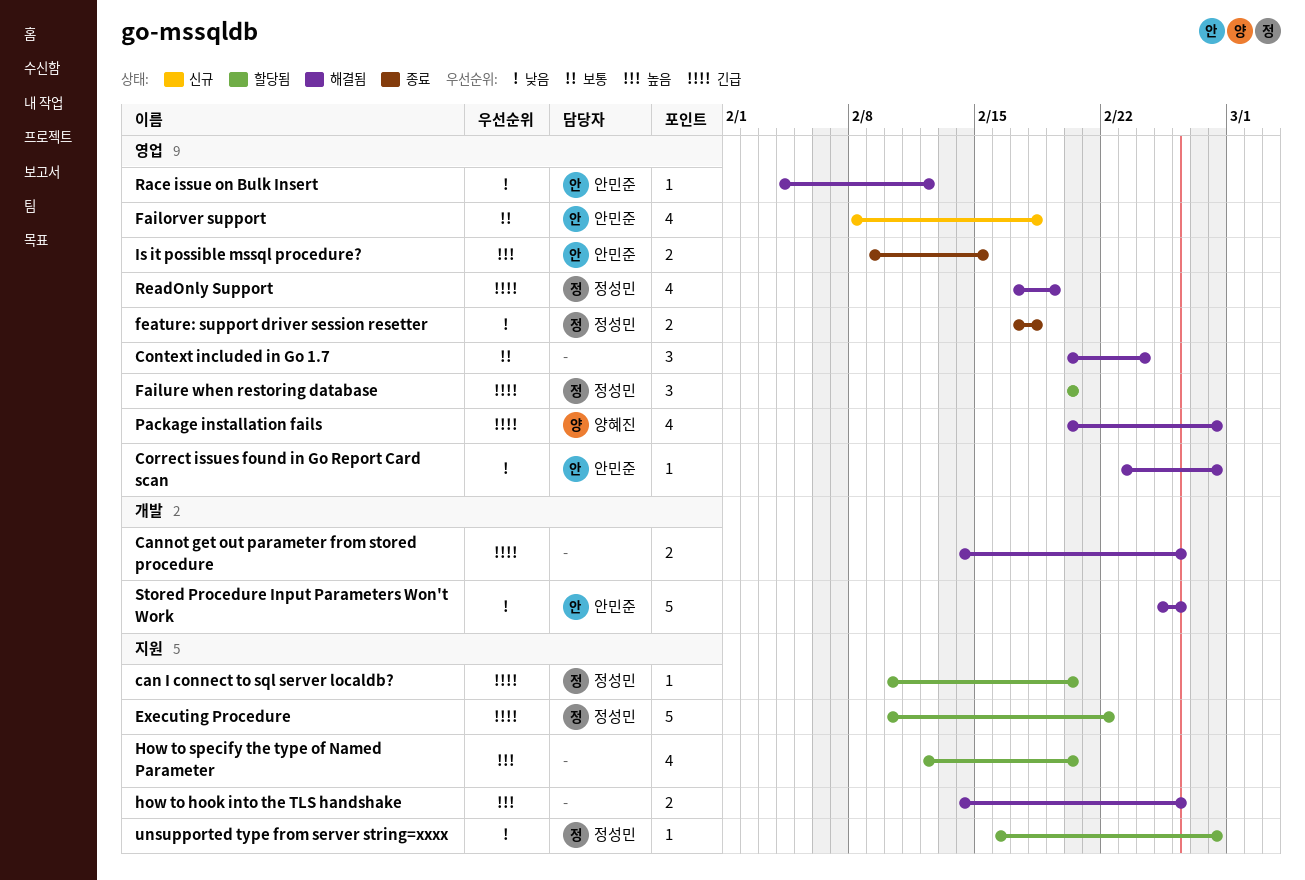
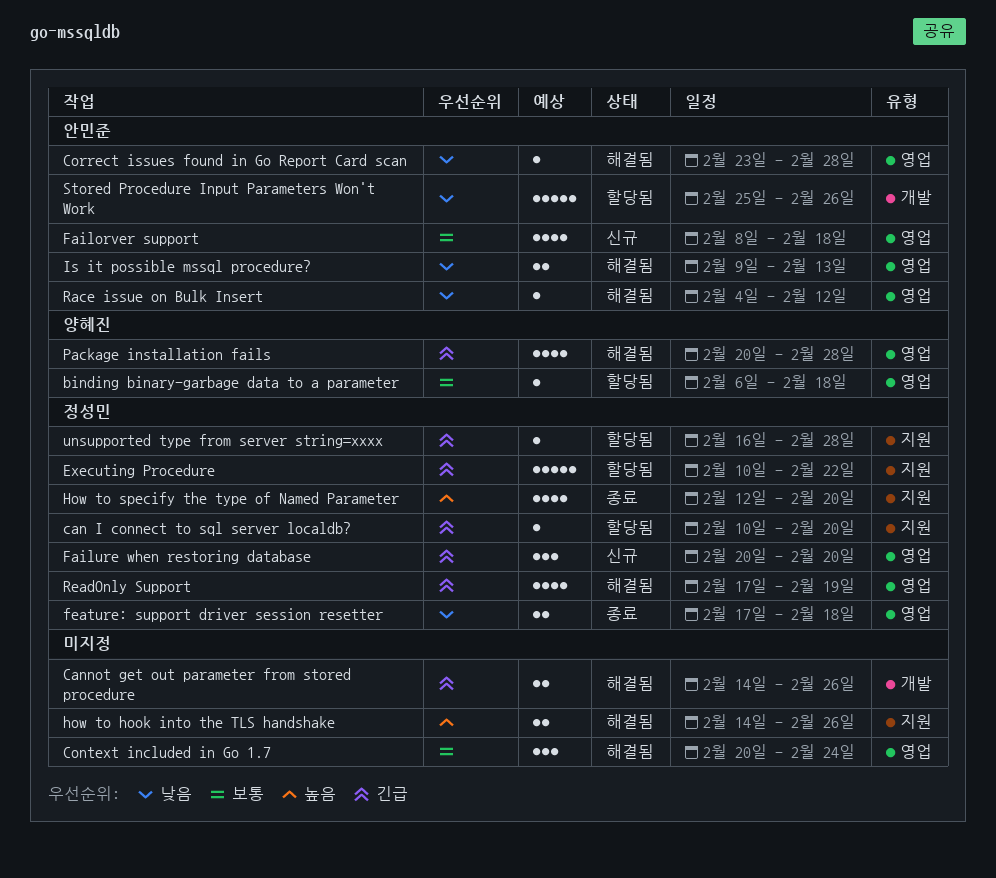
binding binary-garbage data to a parameter: none -> present
Failure when restoring database, status: 할당됨 -> 신규
How to specify the type of Named Parameter, status: 할당됨 -> 종료
How to specify the type of Named Parameter, owner: none -> 정성민
Is it possible mssql procedure?, status: 종료 -> 해결됨
Is it possible mssql procedure?, priority: 높음 -> 낮음
Is it possible mssql procedure?, due: Feb 15 -> Feb 13
Stored Procedure Input Parameters Won't Work, status: 해결됨 -> 할당됨
unsupported type from server string=xxxx, priority: 낮음 -> 긴급

